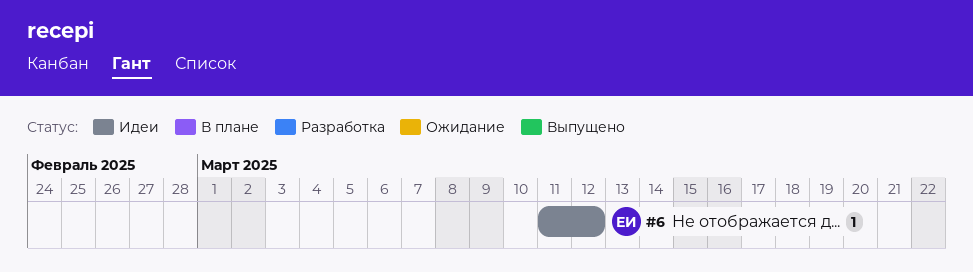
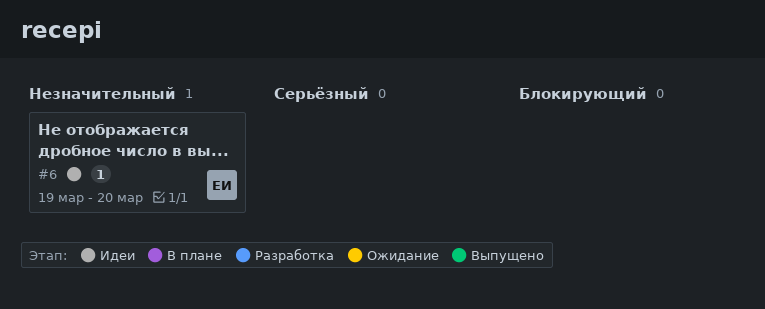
#6, start: Mar 11 -> Mar 19
#6, due: Mar 12 -> Mar 20

